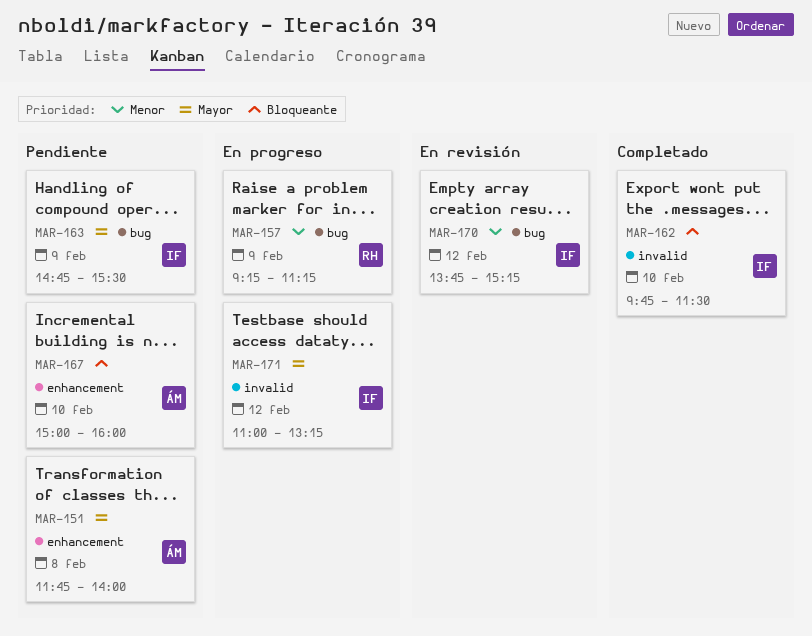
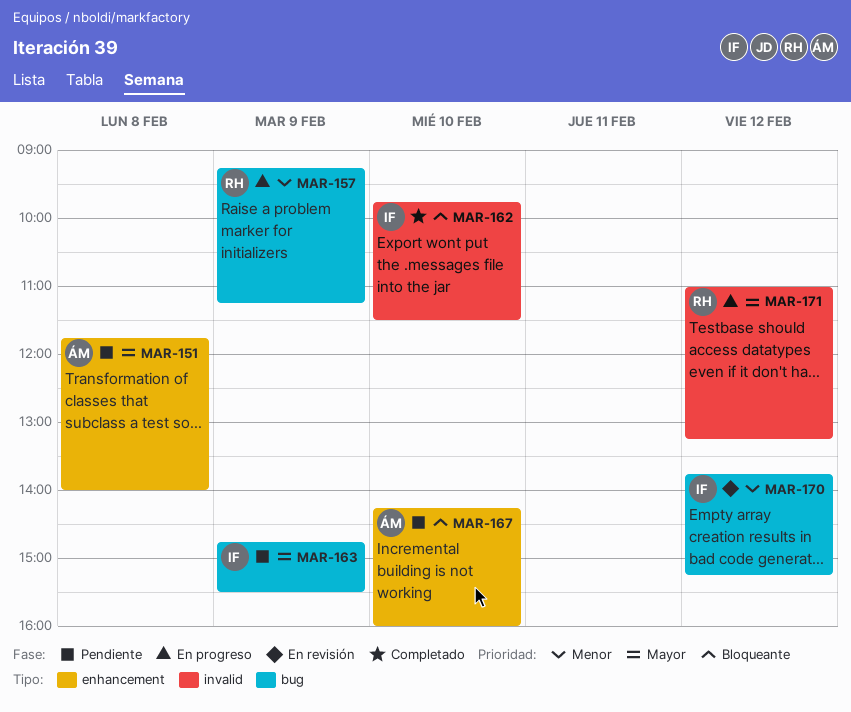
MAR-167, begins: 15:00 -> 14:15
MAR-171, owner: IF -> RH

